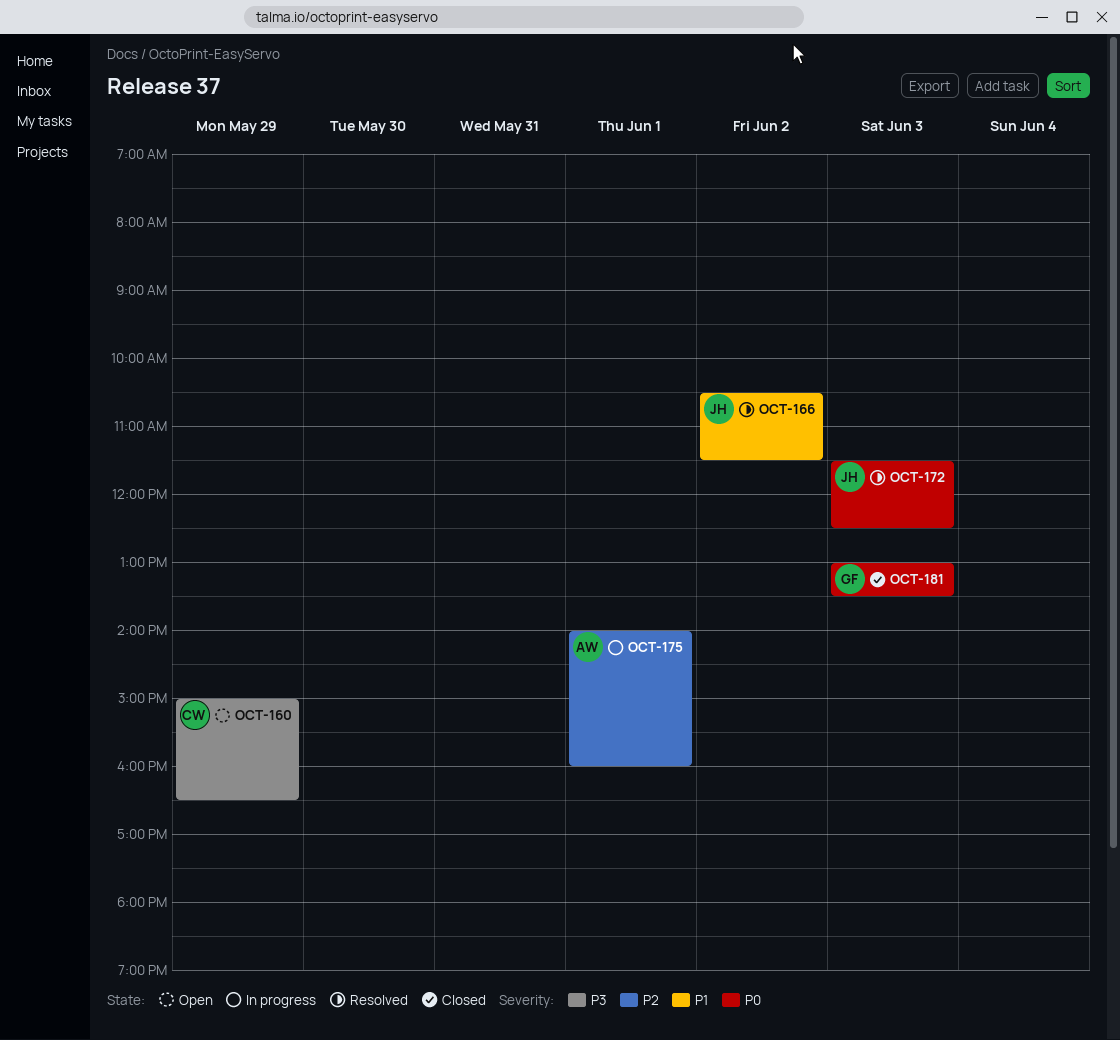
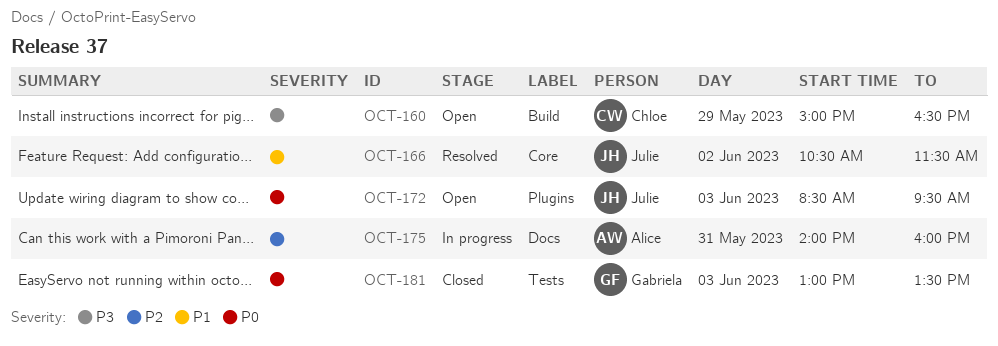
OCT-172, status: Resolved -> Open
OCT-172, begins: 11:30 -> 08:30
OCT-172, ends: 12:30 -> 09:30
OCT-175, day: Jun 1 -> May 31

